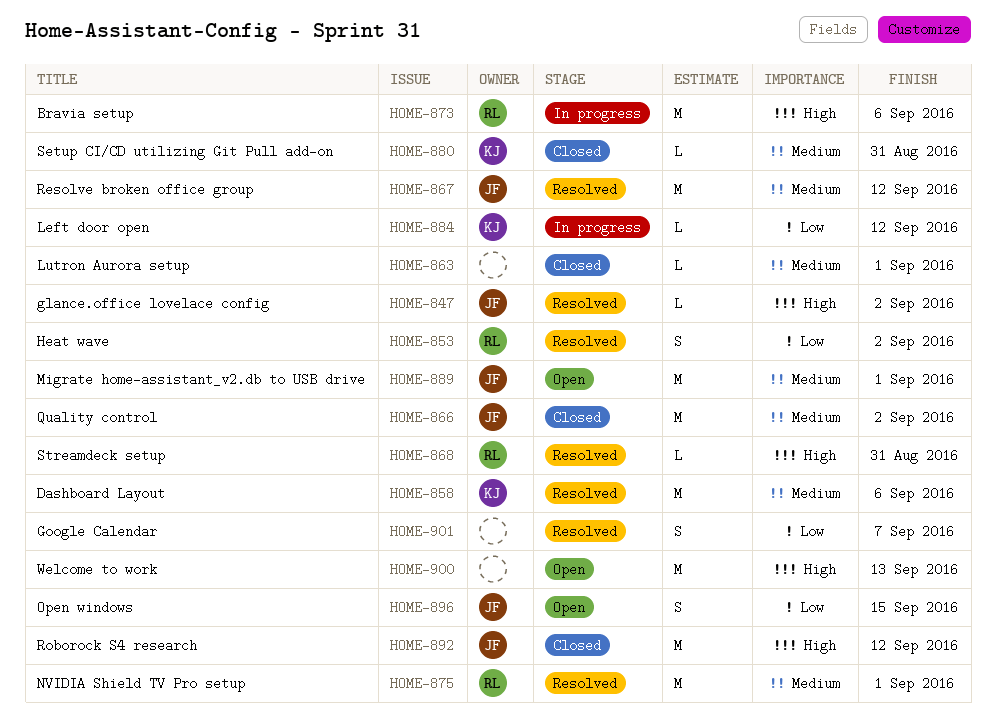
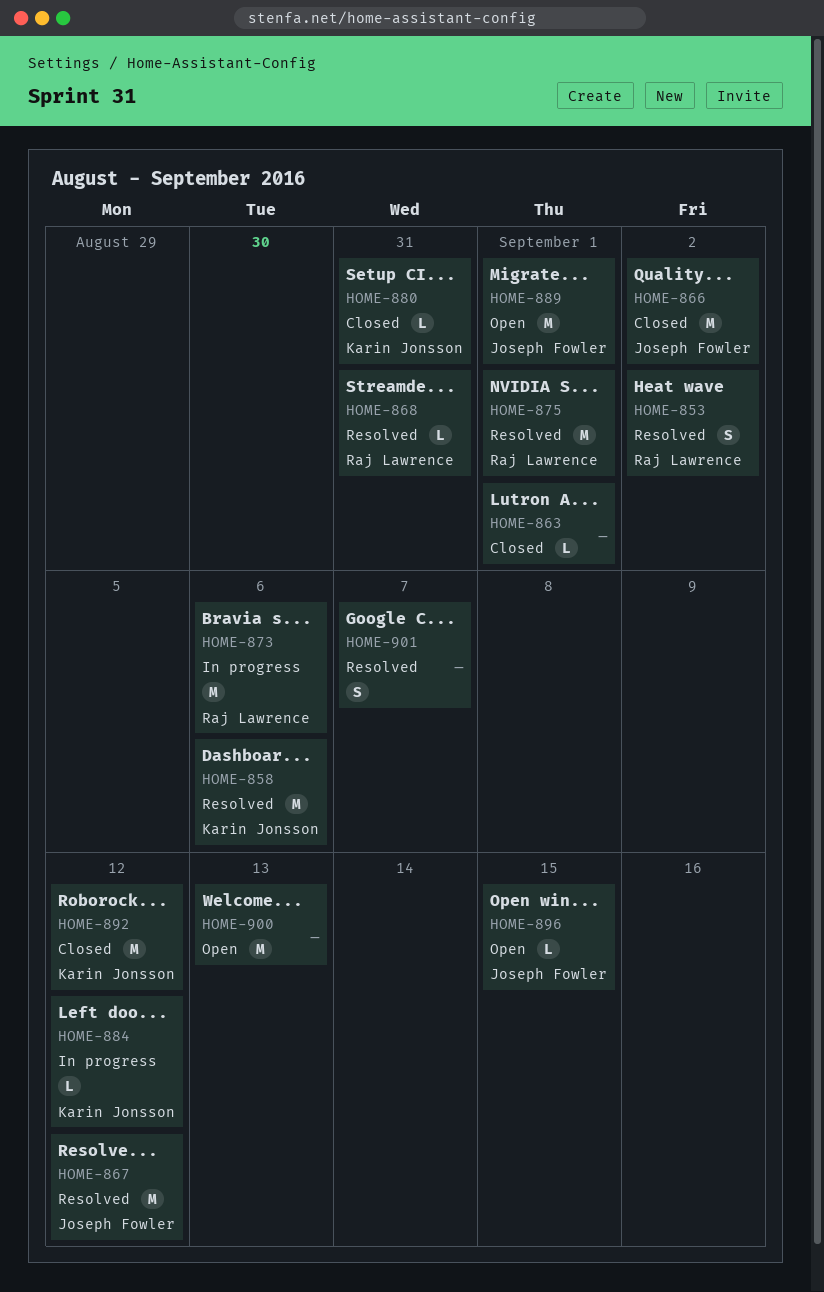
HOME-847: present -> none
HOME-892, owner: Joseph Fowler -> Karin Jonsson
HOME-896, estimate: S -> L

